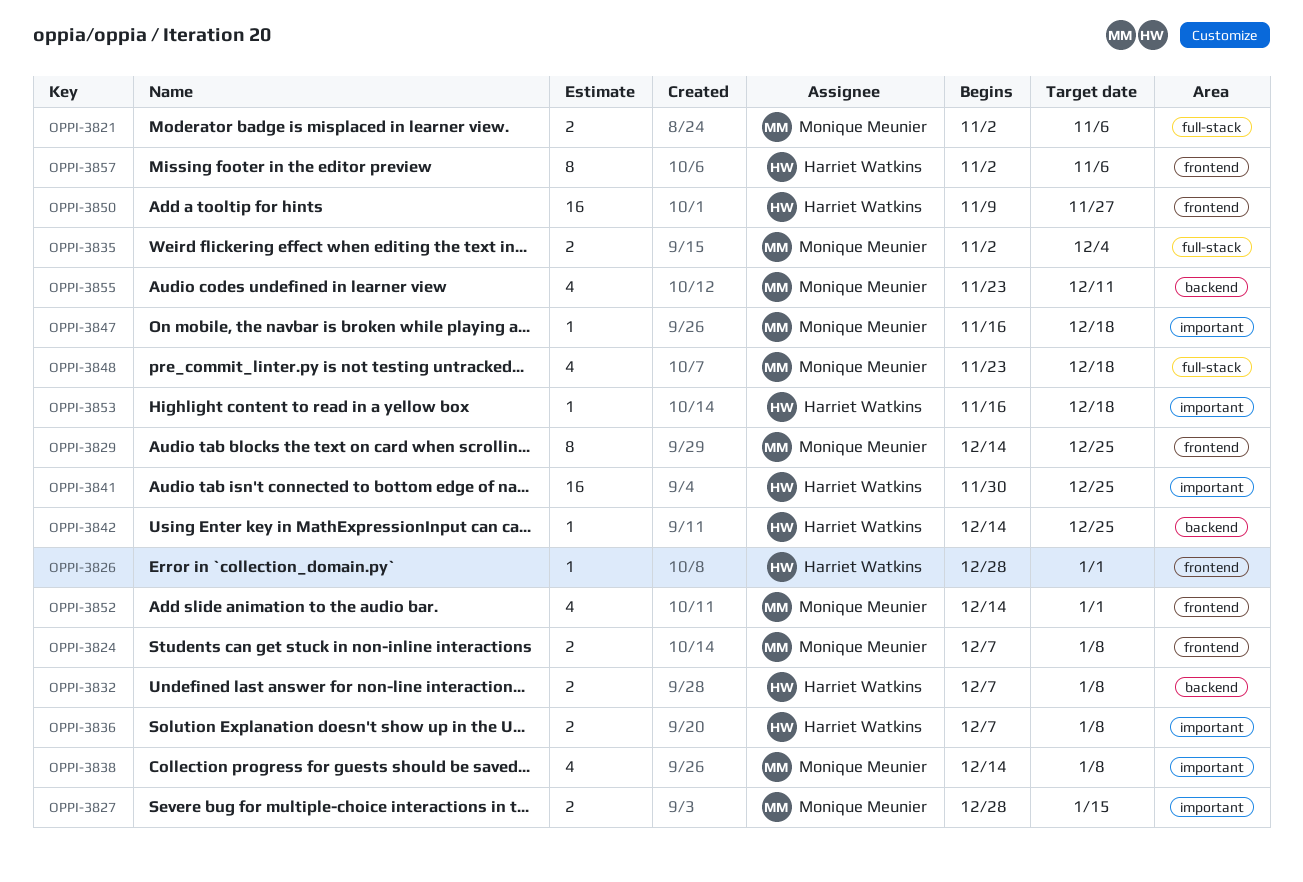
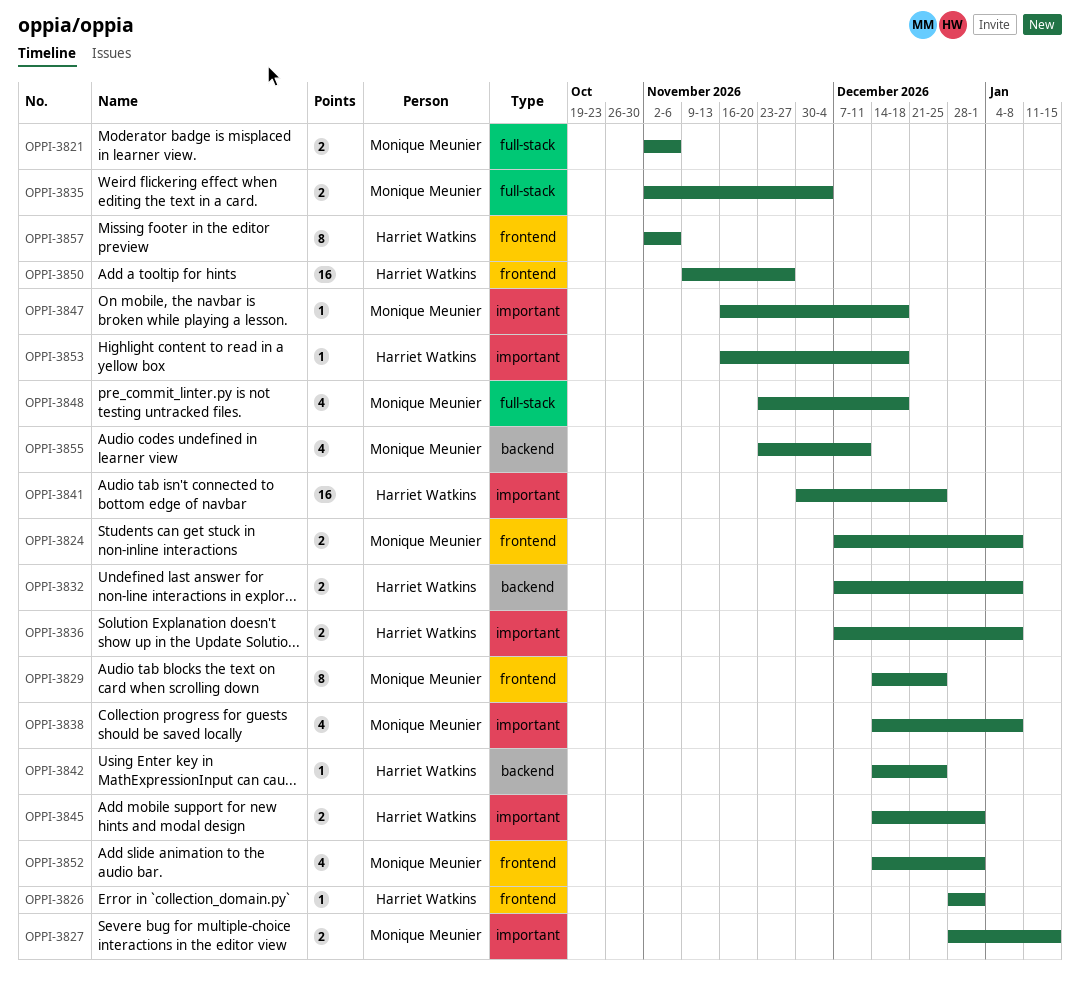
OPPI-3845: none -> present

